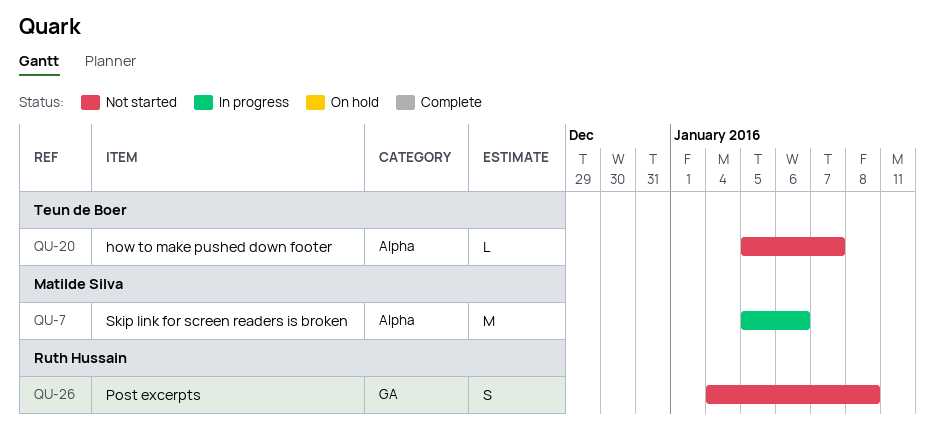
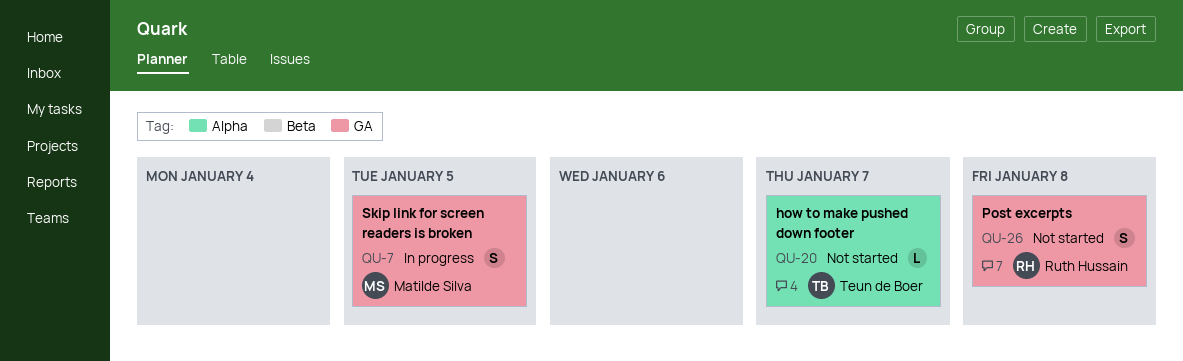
QU-7, label: Alpha -> GA
QU-7, estimate: M -> S
QU-7, due: Jan 6 -> Jan 5

